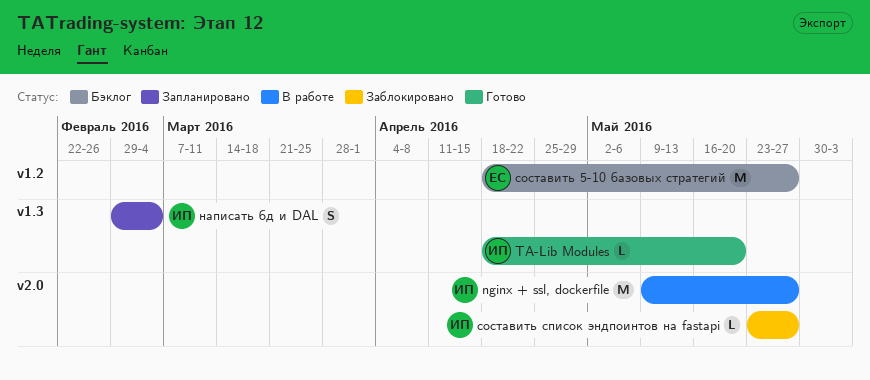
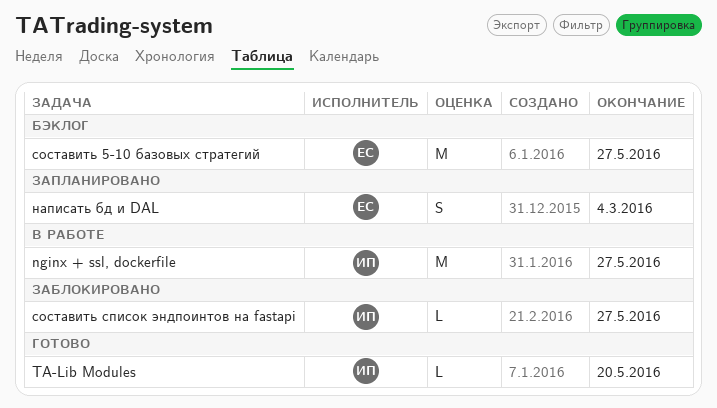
написать бд и DAL, owner: ИП -> ЕС

